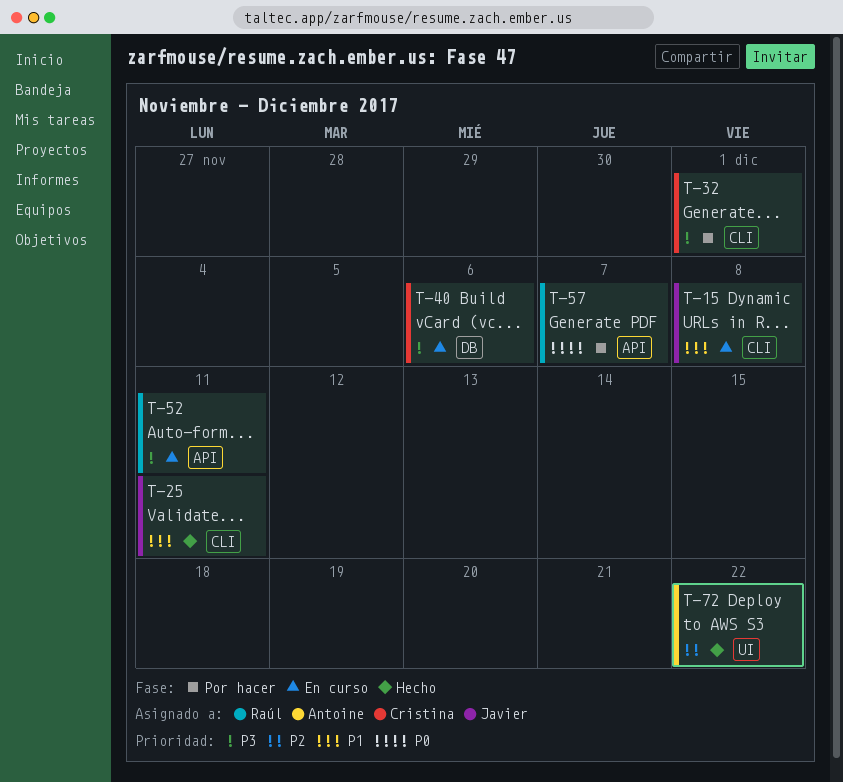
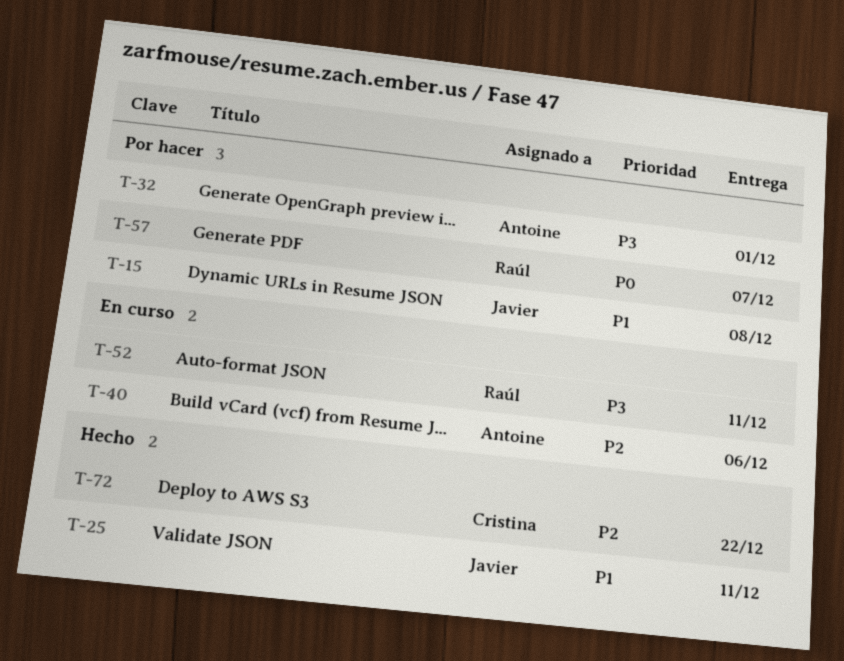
T-15, status: En curso -> Por hacer
T-32, owner: Cristina -> Antoine
T-40, owner: Cristina -> Antoine
T-40, priority: P3 -> P2
T-72, owner: Antoine -> Cristina

